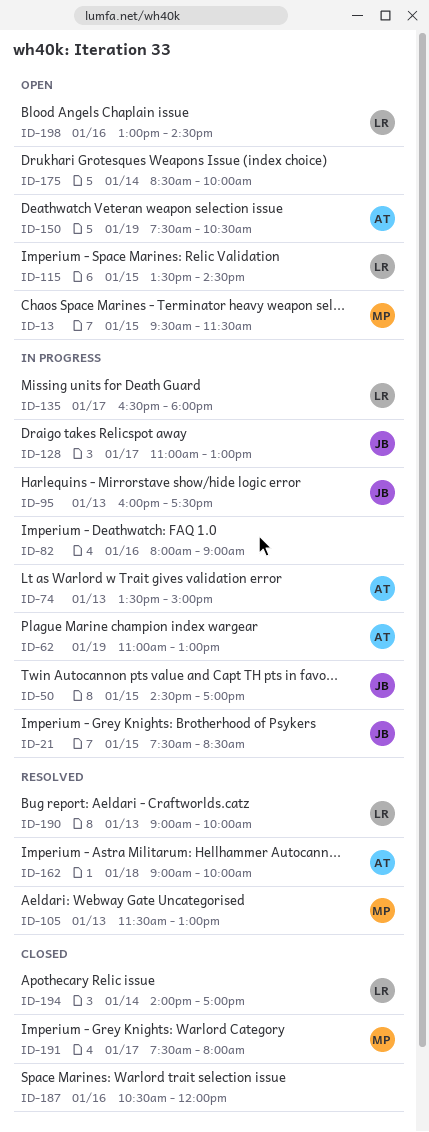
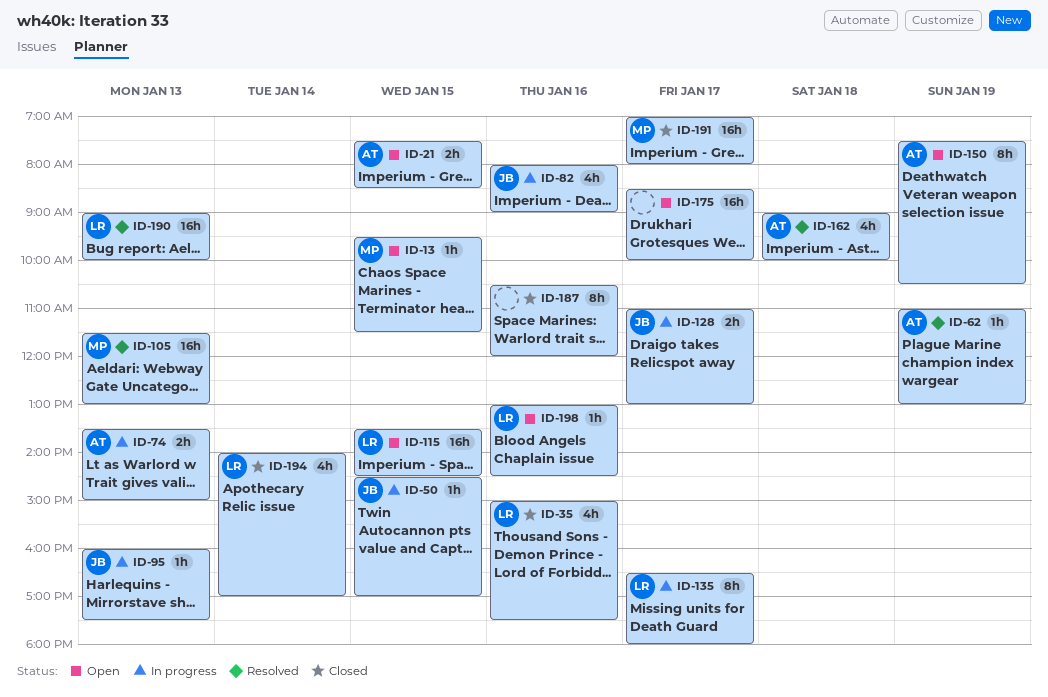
ID-21, status: In progress -> Open
ID-21, owner: JB -> AT
ID-35: none -> present
ID-62, status: In progress -> Resolved
ID-82, owner: none -> JB
ID-175, day: Jan 14 -> Jan 17
ID-191, begins: 07:30 -> 07:00

